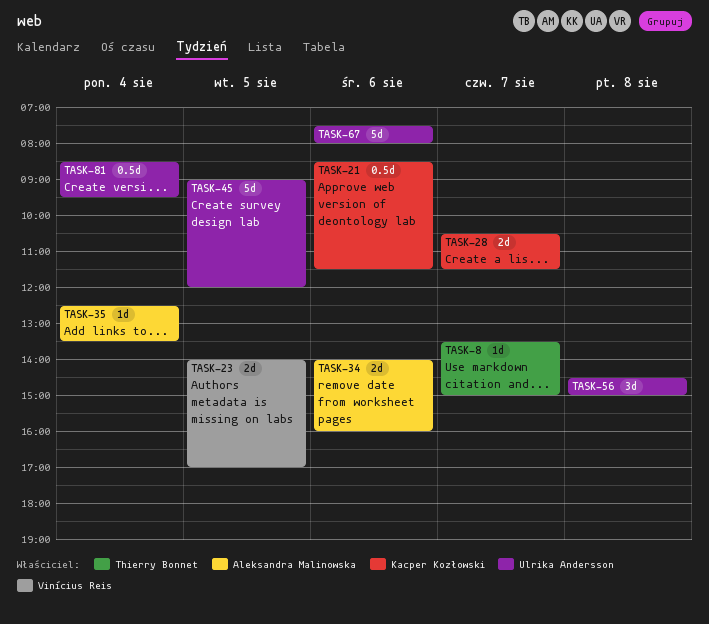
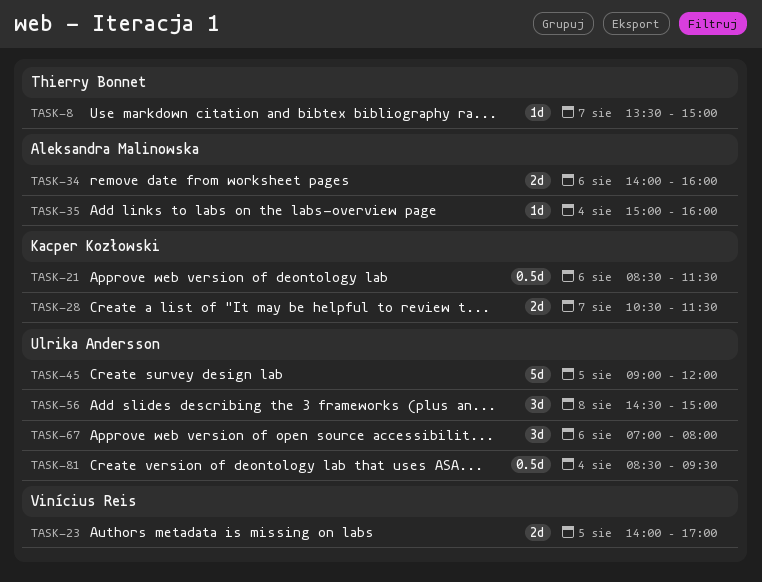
TASK-35, begins: 12:30 -> 15:00
TASK-35, ends: 13:30 -> 16:00
TASK-67, estimate: 5d -> 3d
TASK-67, begins: 07:30 -> 07:00

